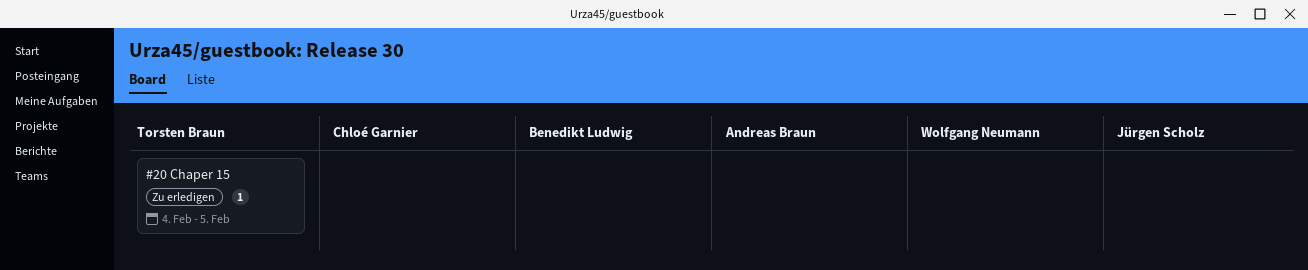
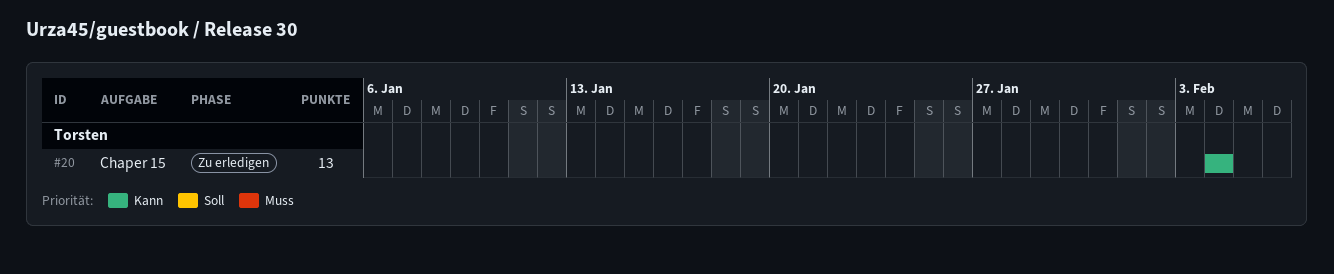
#20, estimate: 1 -> 13
#20, due: Feb 5 -> Feb 4

